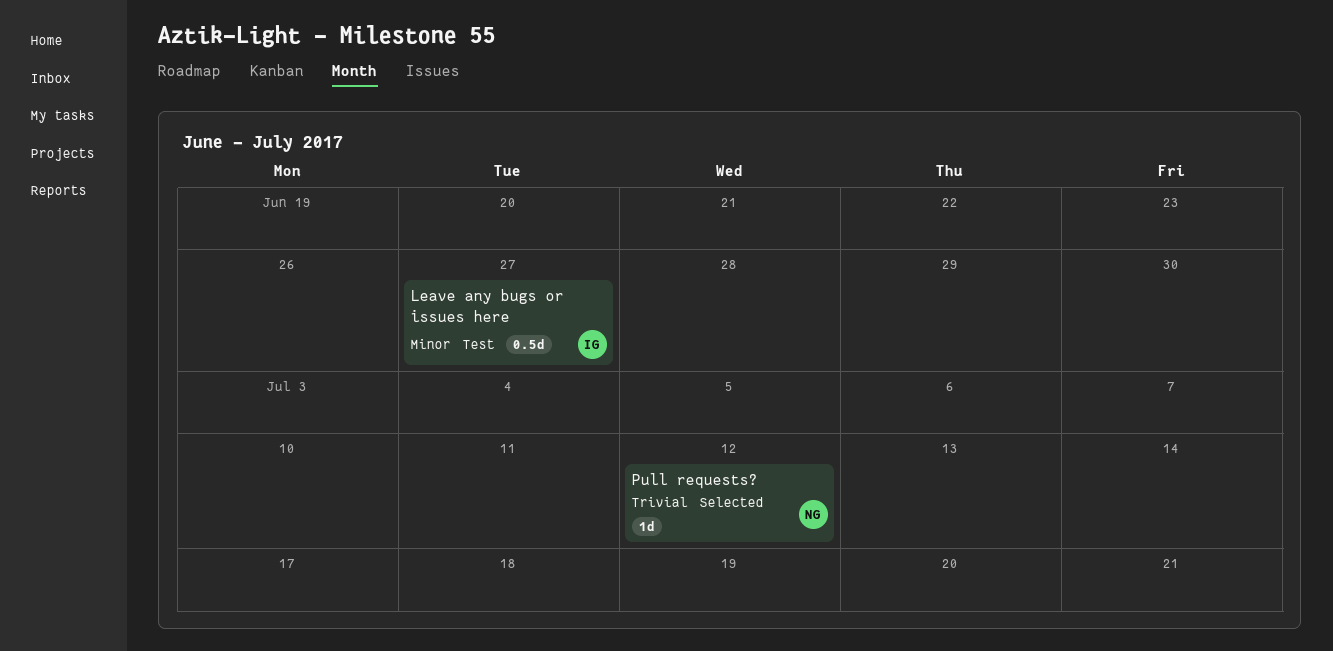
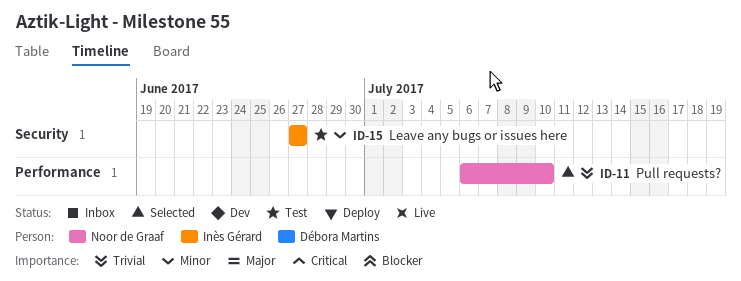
Pull requests?, due: Jul 12 -> Jul 10

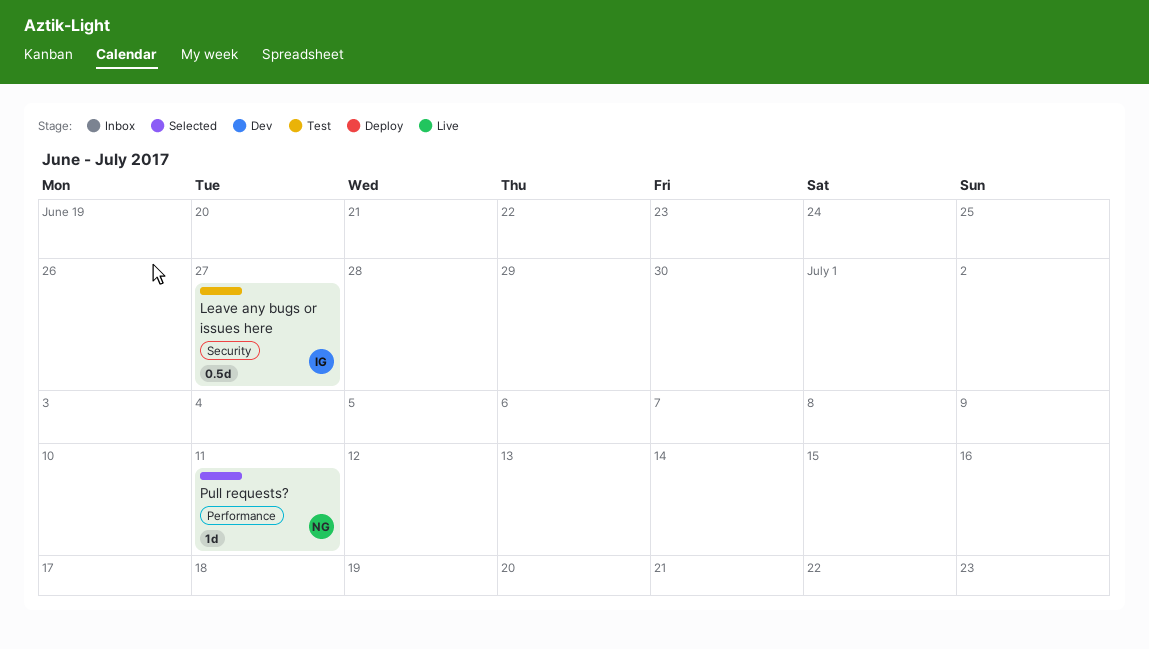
Pull requests?, due: Jul 10 -> Jul 11

